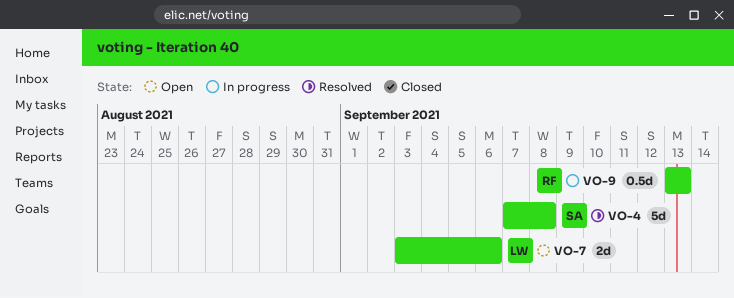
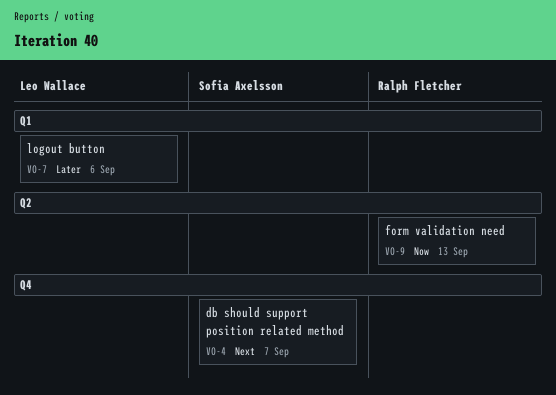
VO-4, due: Sep 8 -> Sep 7

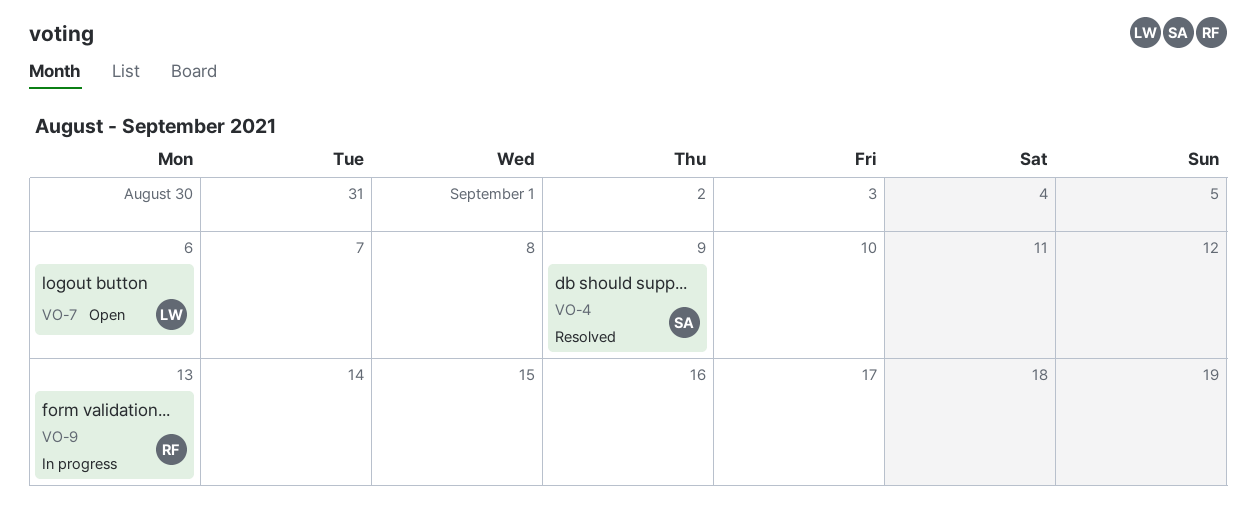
VO-4, due: Sep 7 -> Sep 9

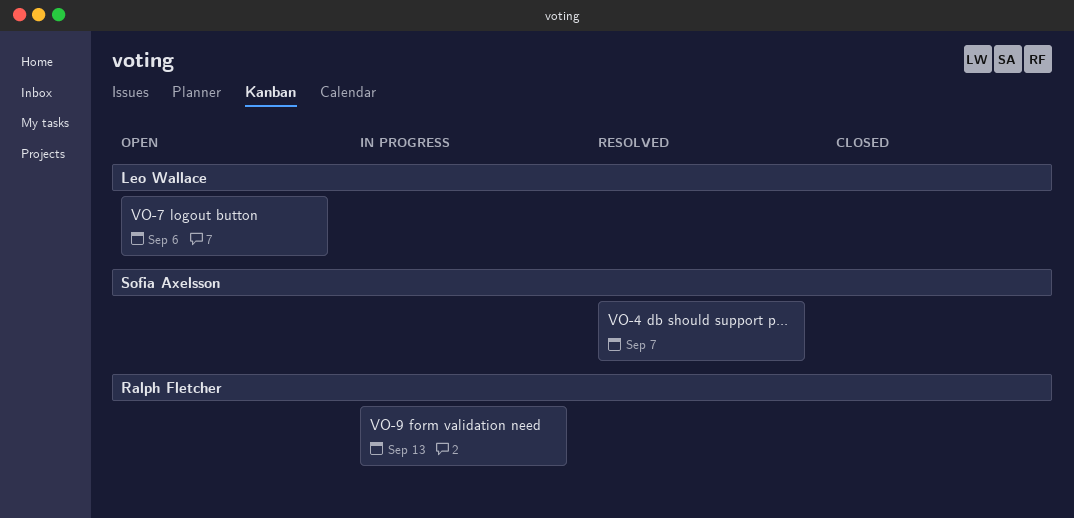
VO-4, due: Sep 9 -> Sep 7

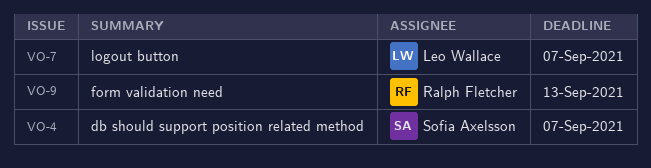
VO-7, due: Sep 6 -> Sep 7

